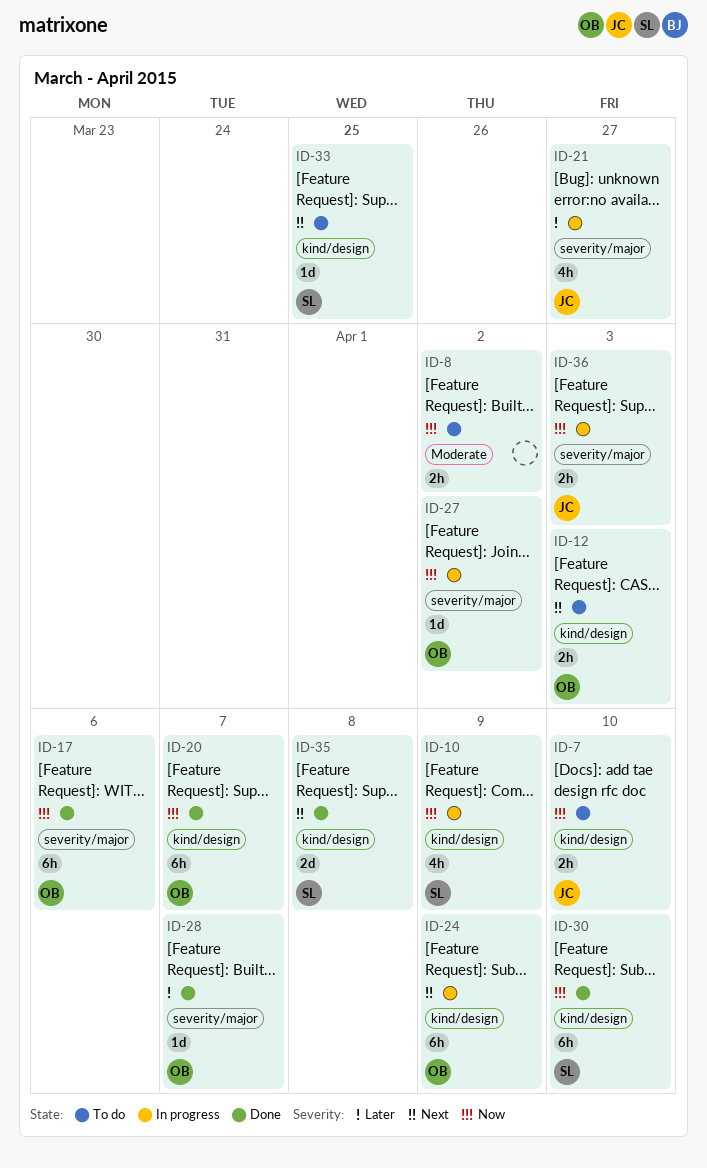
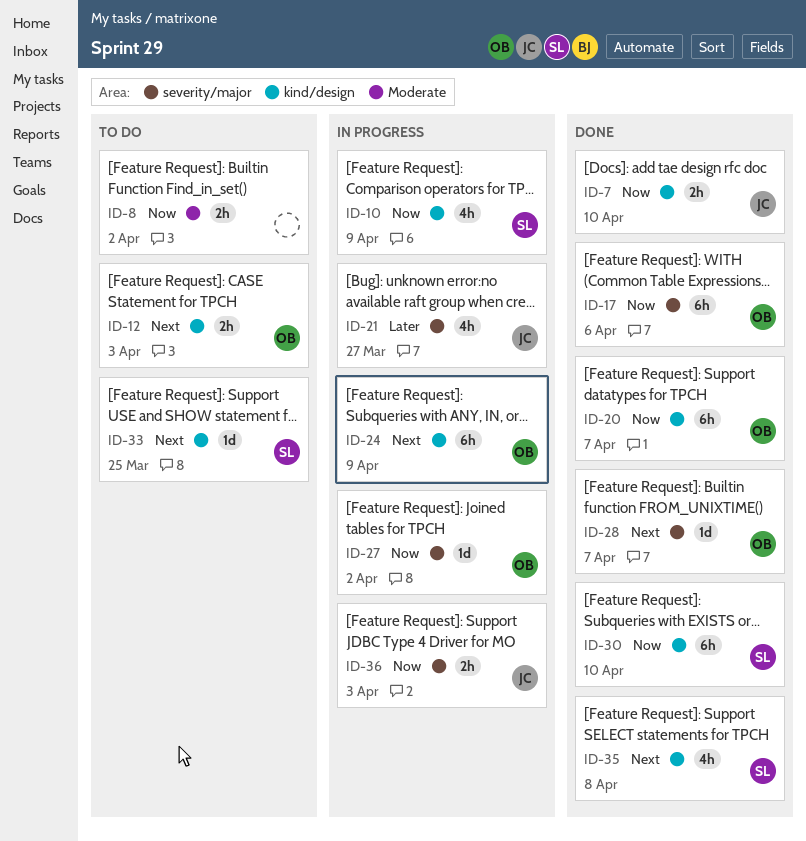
ID-7, status: To do -> Done
ID-28, priority: Later -> Next
ID-35, estimate: 2d -> 4h

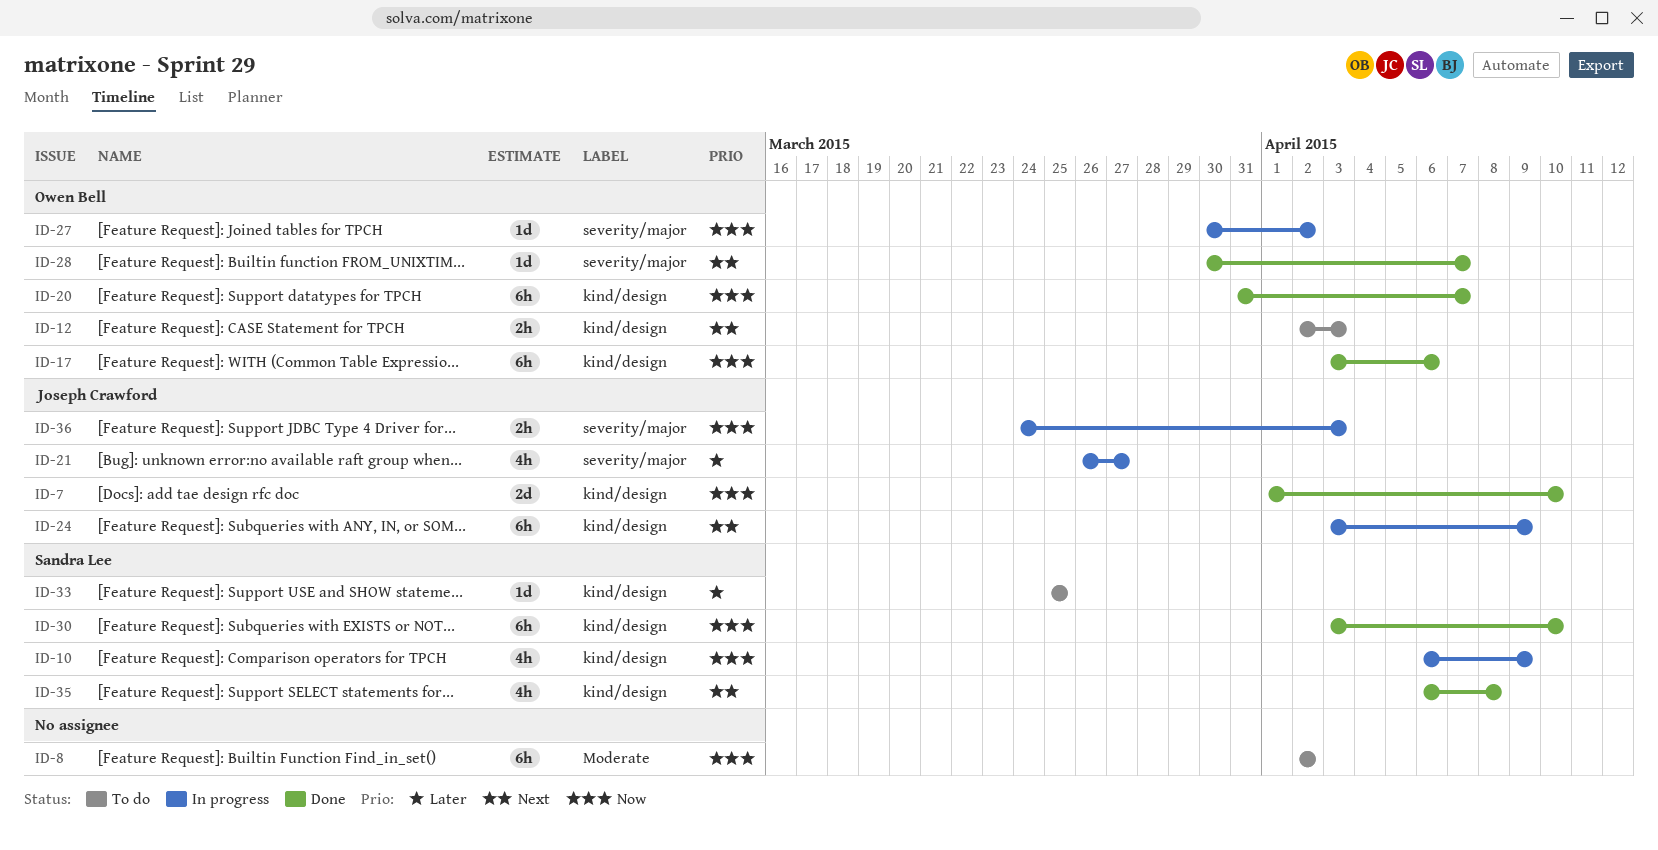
ID-7, estimate: 2h -> 2d
ID-8, estimate: 2h -> 6h
ID-17, label: severity/major -> kind/design
ID-24, owner: Owen Bell -> Joseph Crawford
ID-33, priority: Next -> Later

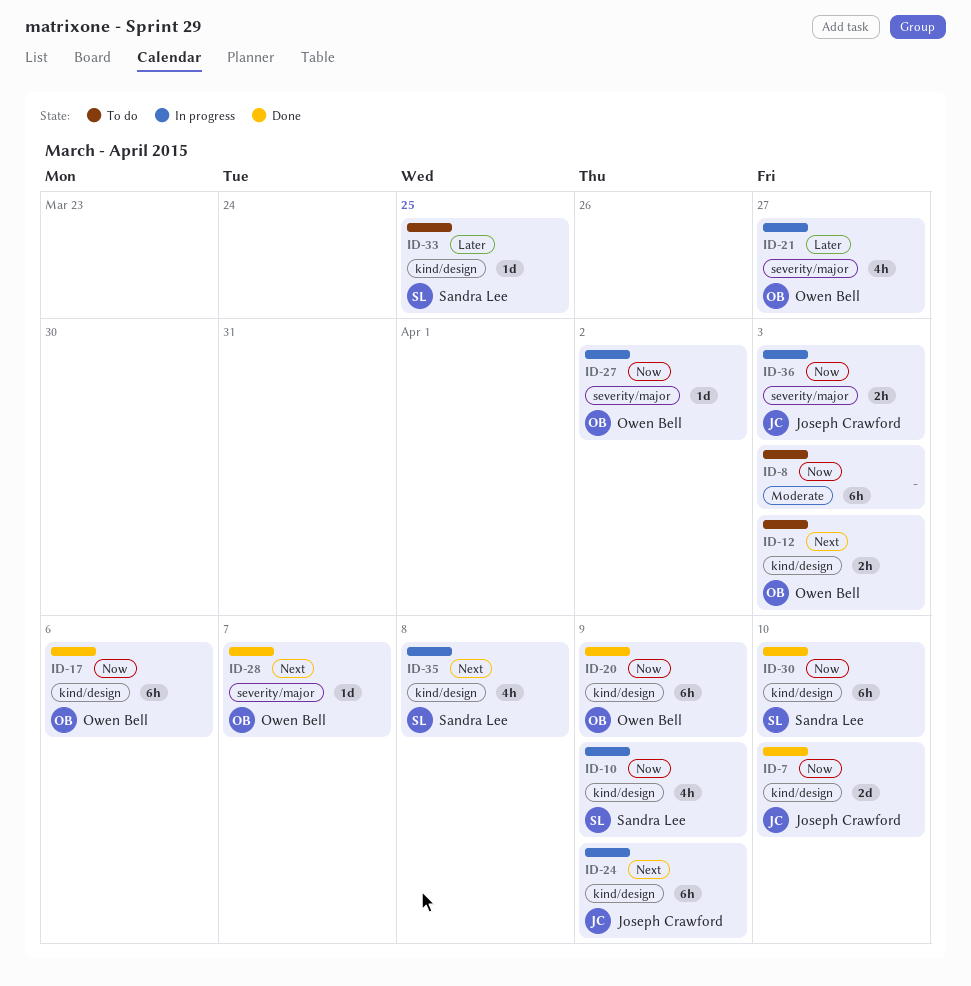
ID-8, due: Apr 2 -> Apr 3
ID-20, due: Apr 7 -> Apr 9
ID-21, owner: Joseph Crawford -> Owen Bell
ID-35, status: Done -> In progress

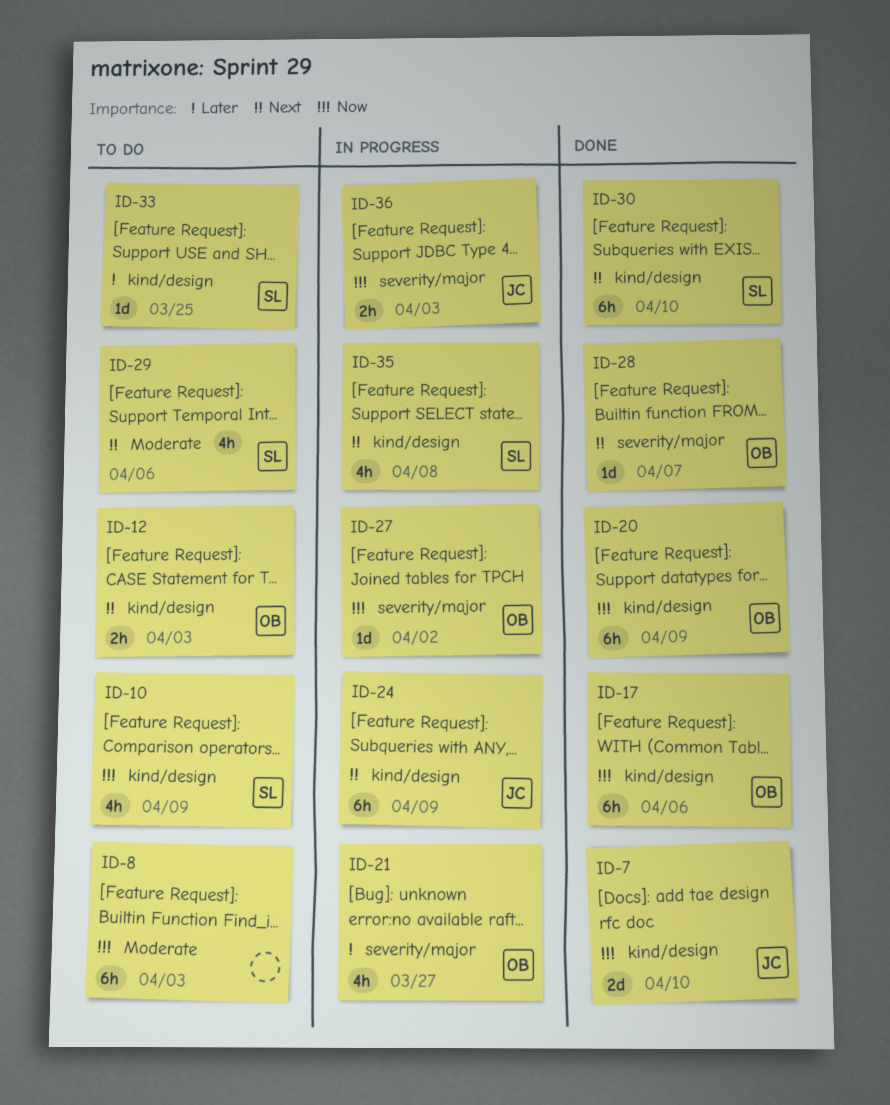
ID-10, status: In progress -> To do
ID-29: none -> present
ID-30, priority: Now -> Next

